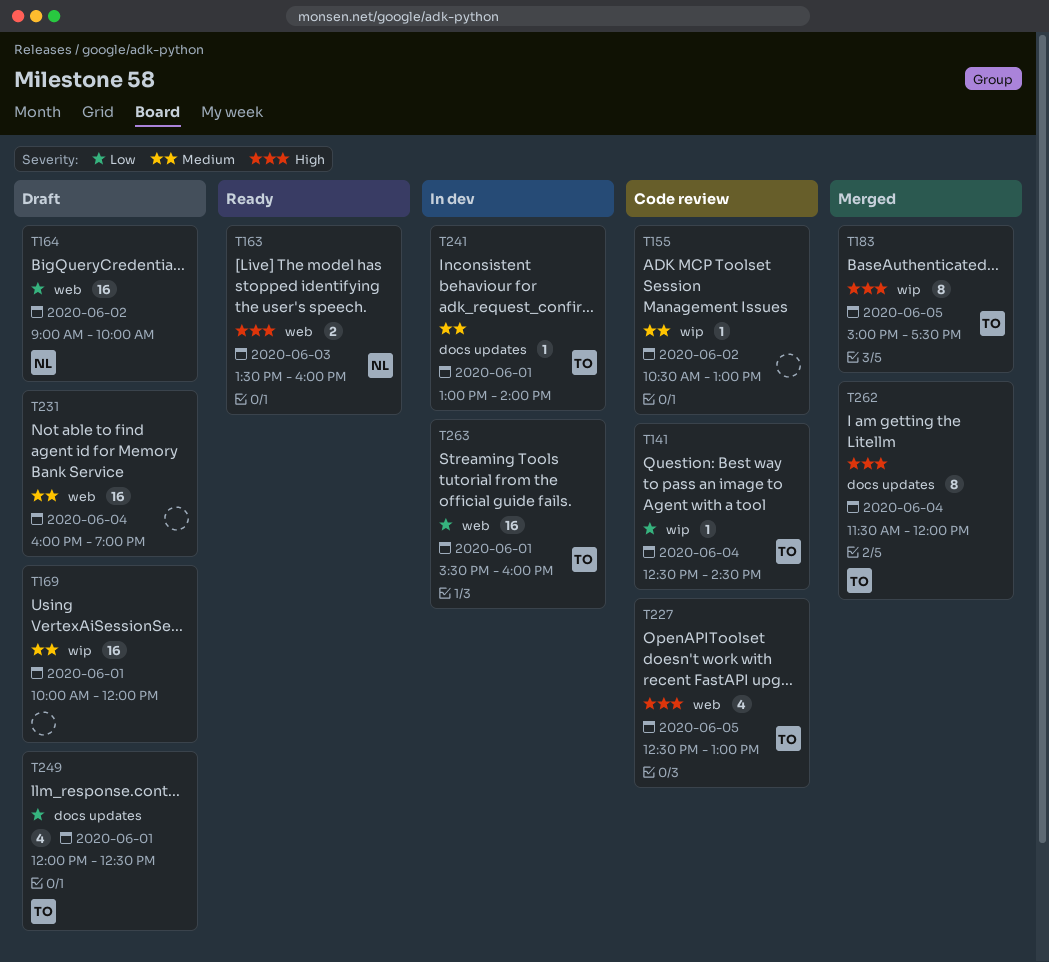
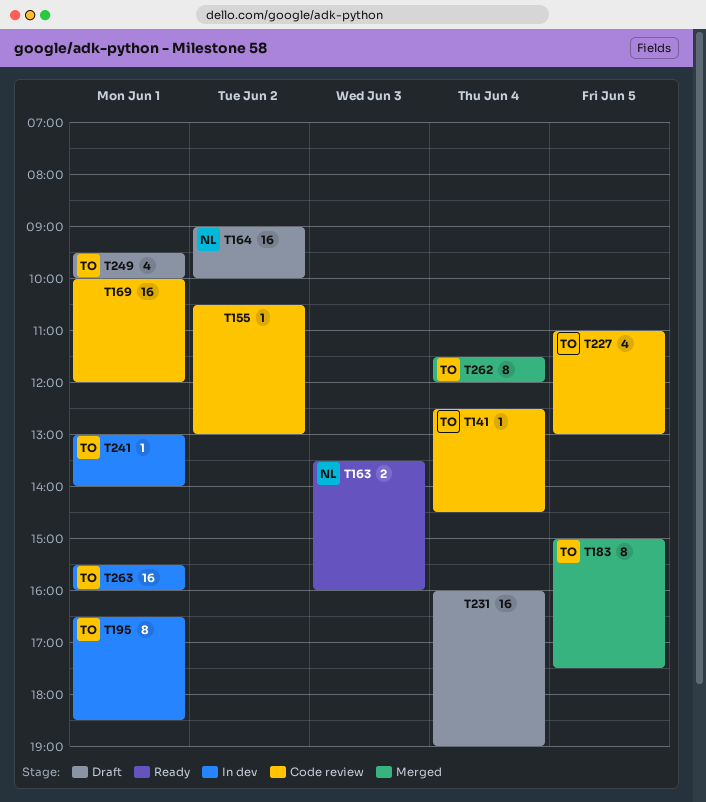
T169, status: Draft -> Code review
T195: none -> present
T227, begins: 12:30 -> 11:00
T249, begins: 12:00 -> 09:30
T249, ends: 12:30 -> 10:00

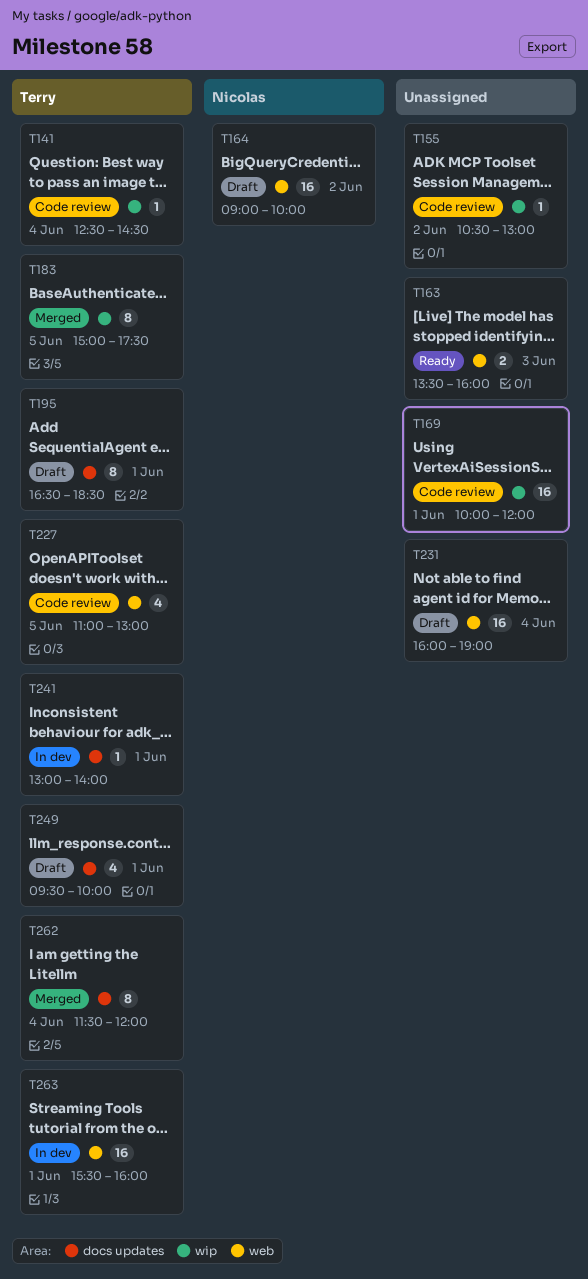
T163, owner: Nicolas -> none
T195, status: In dev -> Draft

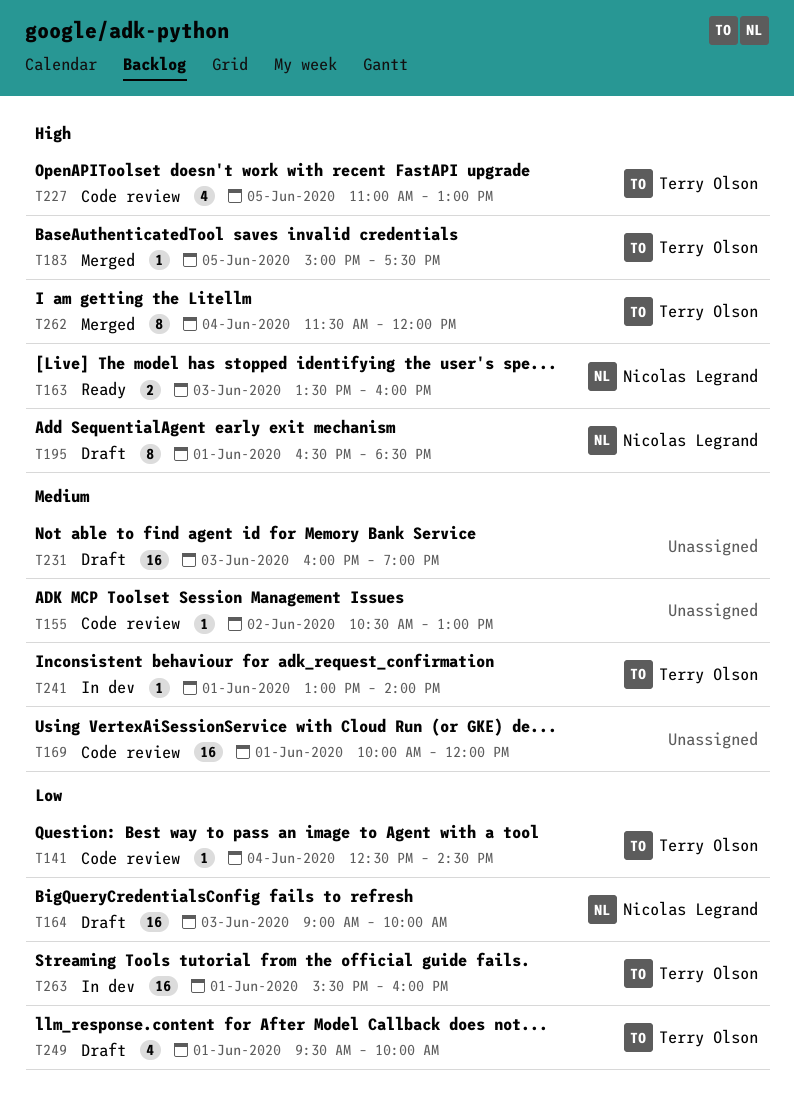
T163, owner: none -> Nicolas Legrand
T164, day: Jun 2 -> Jun 3
T183, estimate: 8 -> 1
T195, owner: Terry Olson -> Nicolas Legrand
T231, day: Jun 4 -> Jun 3

